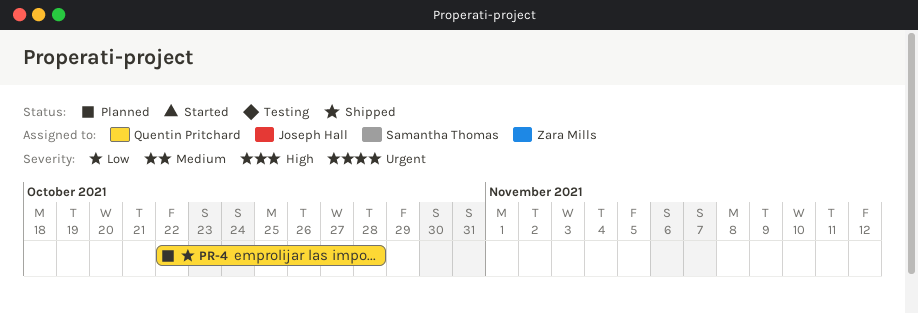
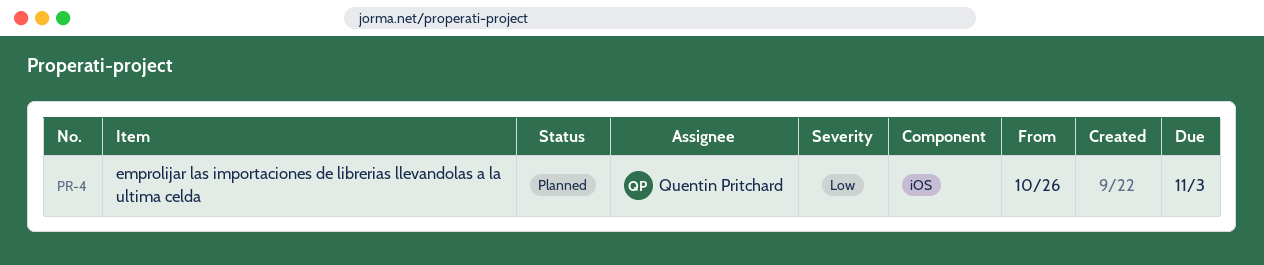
PR-4, start: Oct 22 -> Oct 26
PR-4, due: Oct 28 -> Nov 3

